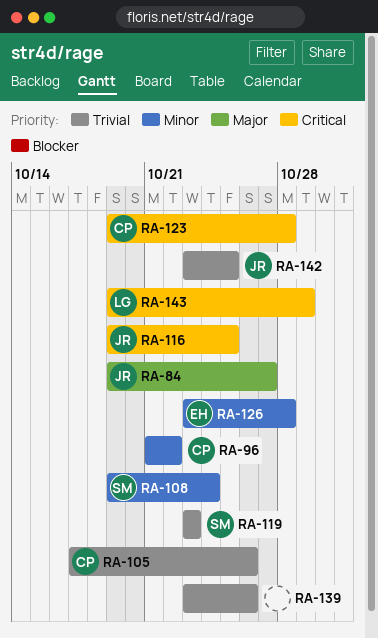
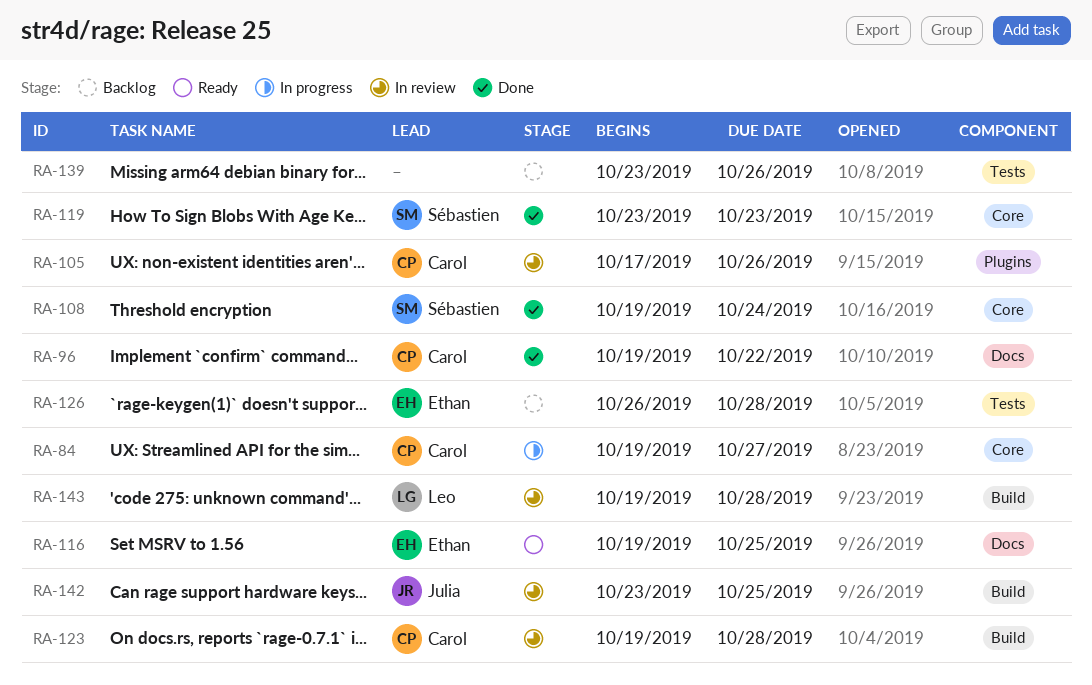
RA-84, owner: Julia -> Carol
RA-96, start: Oct 21 -> Oct 19
RA-116, owner: Julia -> Ethan
RA-126, start: Oct 23 -> Oct 26
RA-143, due: Oct 29 -> Oct 28

